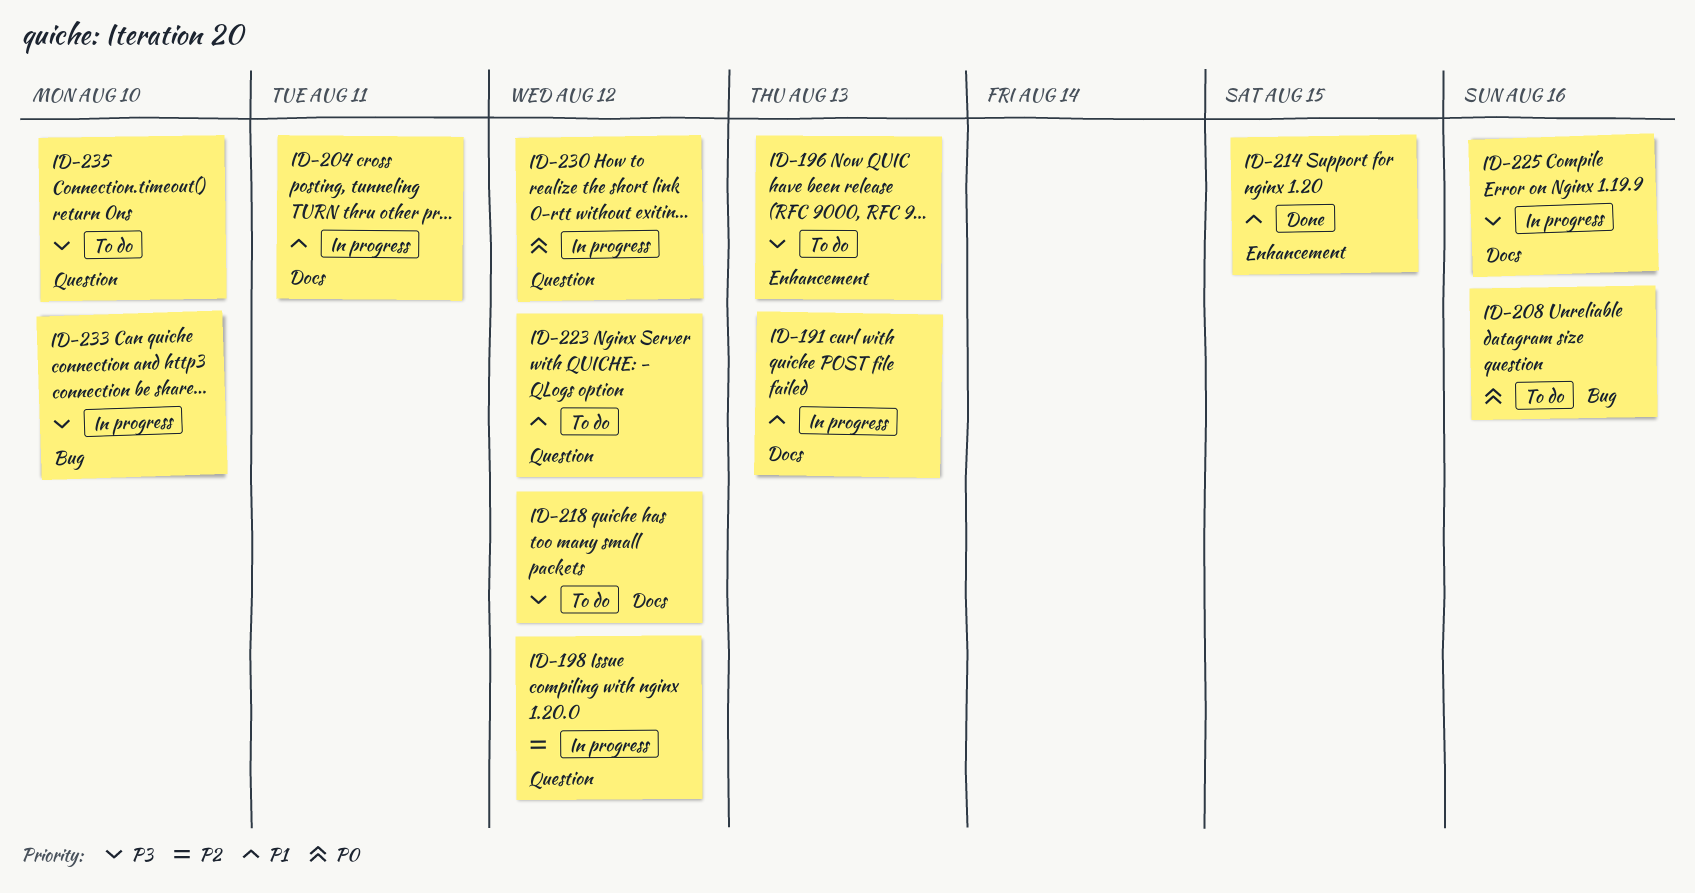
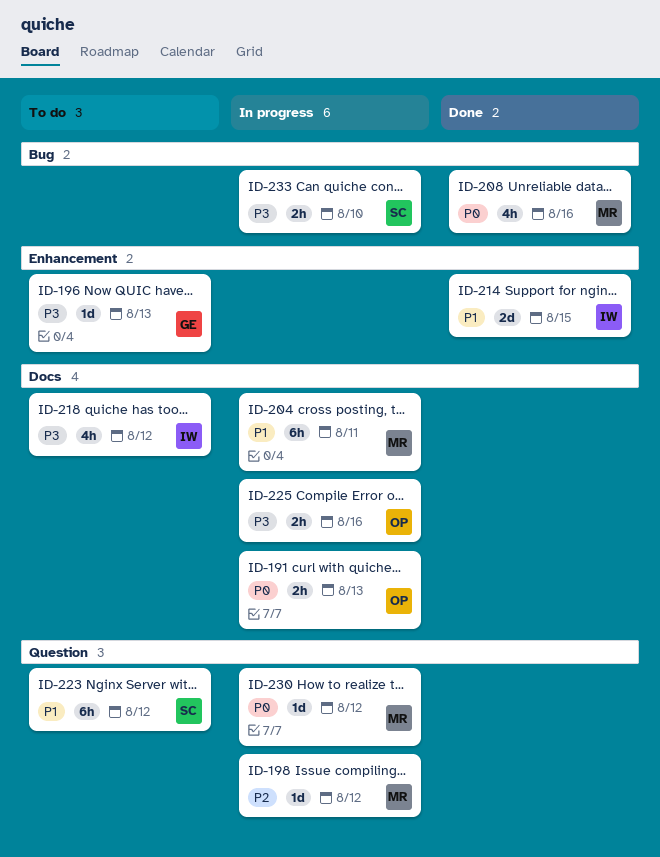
ID-191, priority: P1 -> P0
ID-208, status: To do -> Done
ID-235: present -> none

